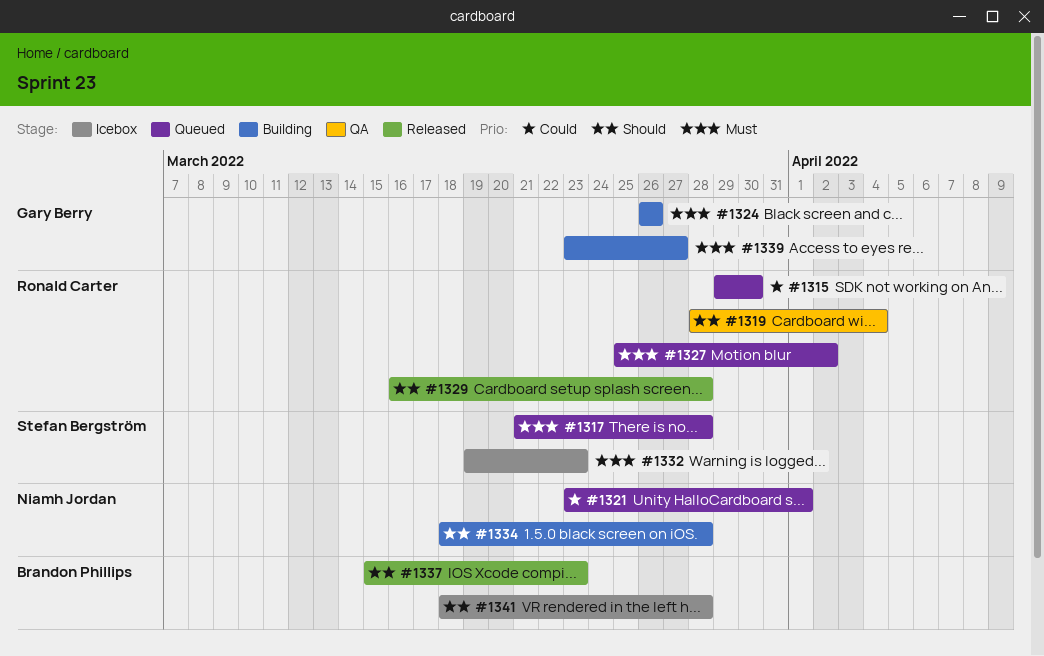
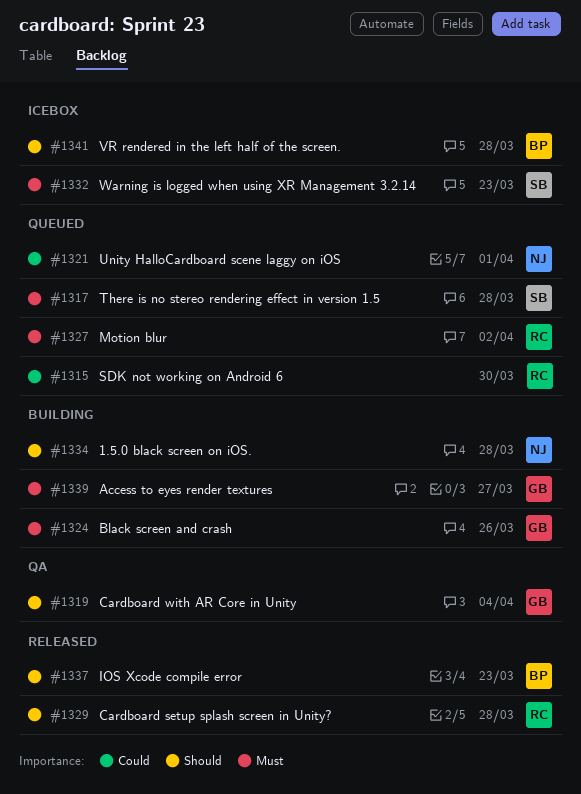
#1319, owner: Ronald Carter -> Gary Berry

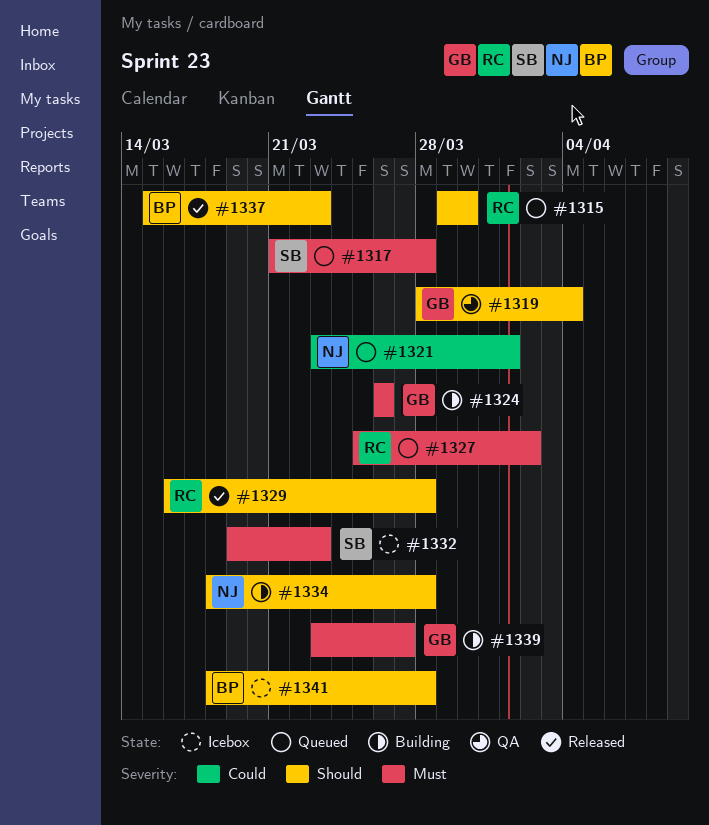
#1315, priority: Could -> Should

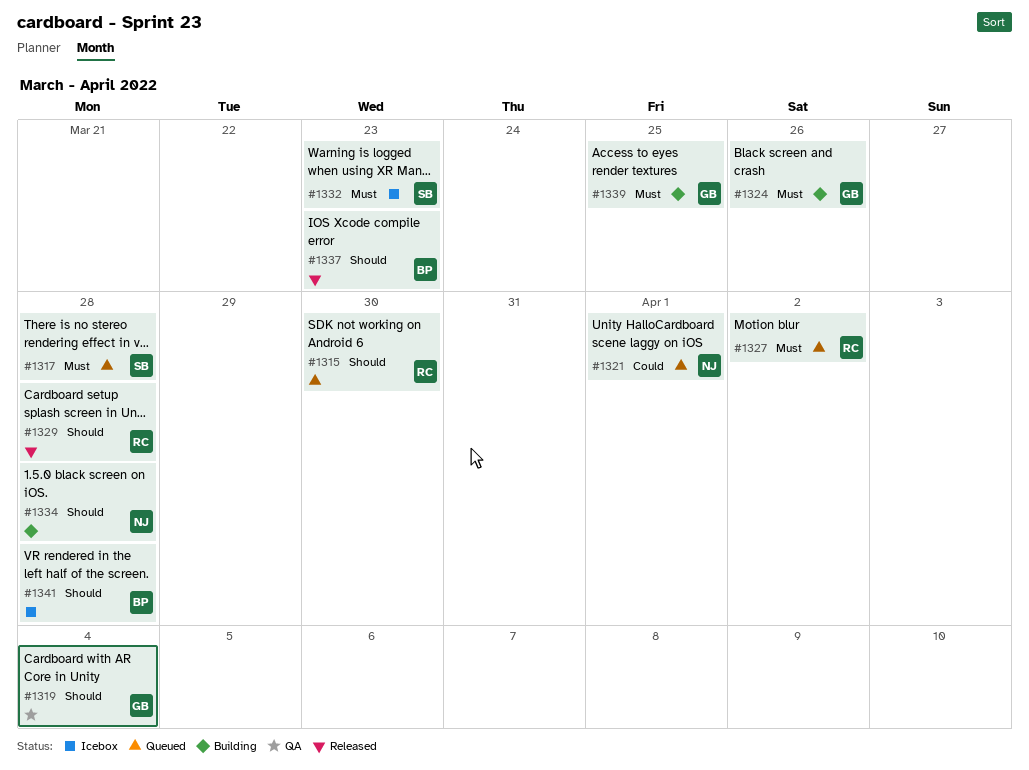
#1339, due: Mar 27 -> Mar 25

